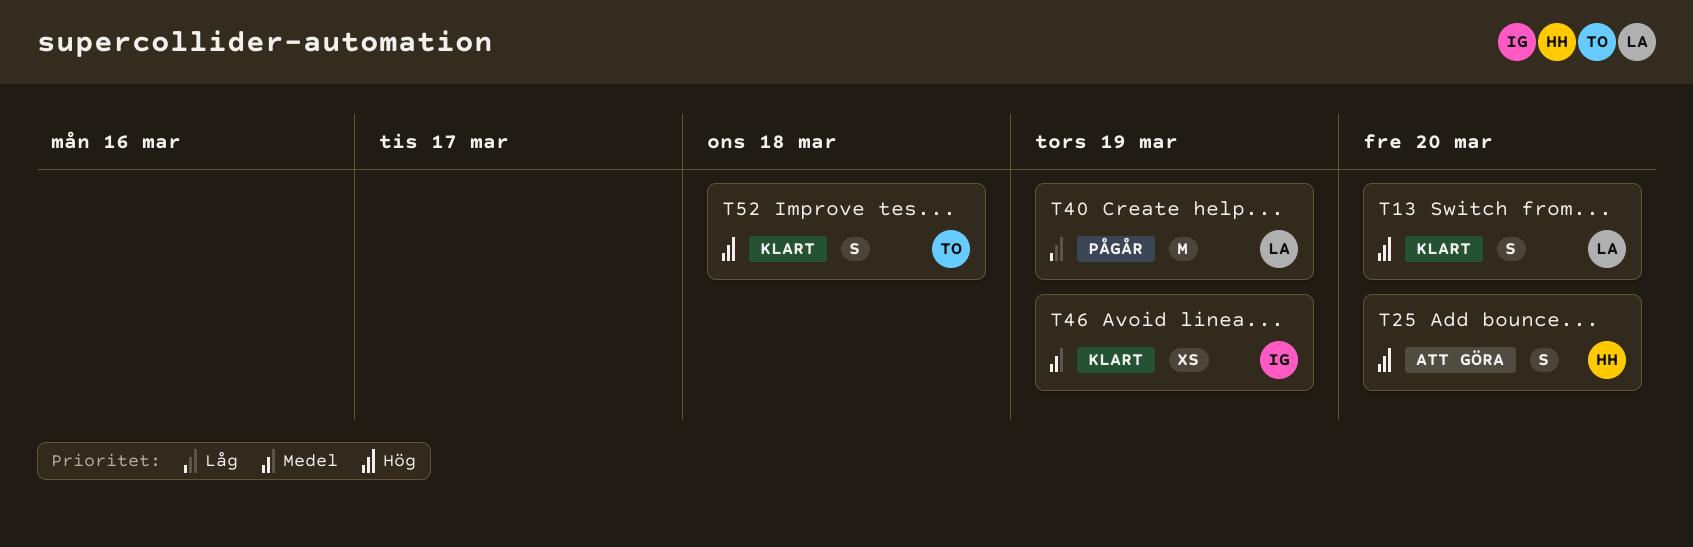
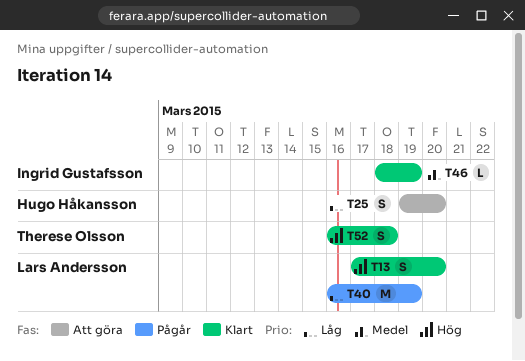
T25, priority: Hög -> Låg
T46, estimate: XS -> L

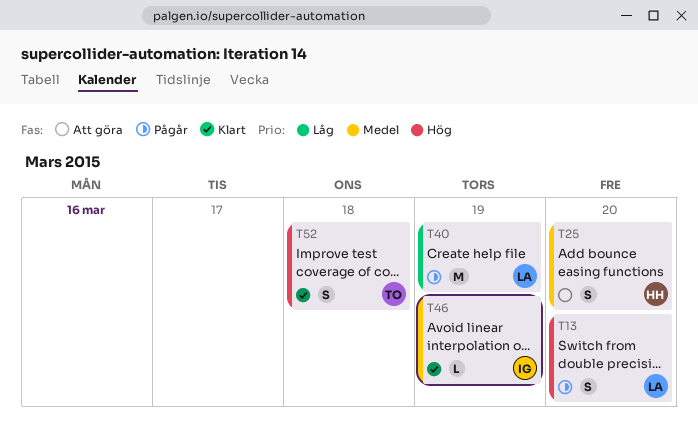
T13, status: Klart -> Pågår
T25, priority: Låg -> Medel

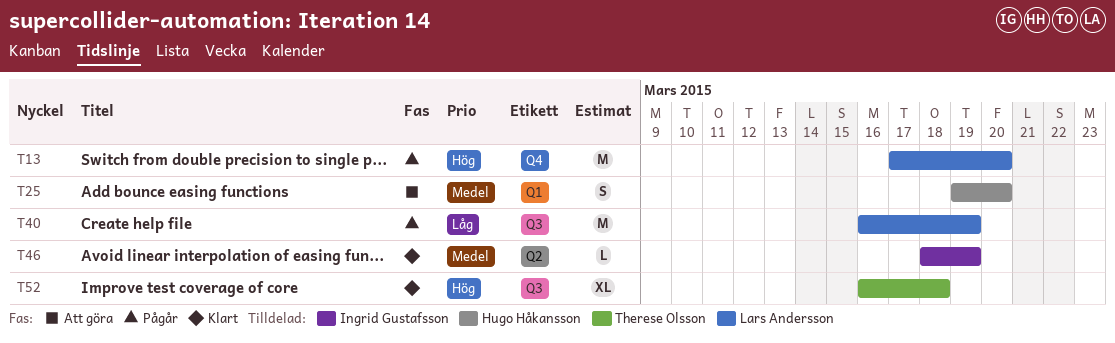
T13, estimate: S -> M
T52, estimate: S -> XL

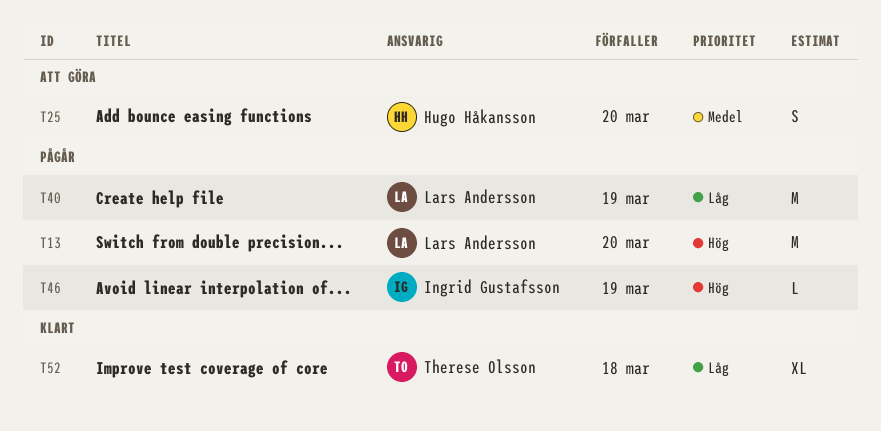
T46, status: Klart -> Pågår
T46, priority: Medel -> Hög
T52, priority: Hög -> Låg

